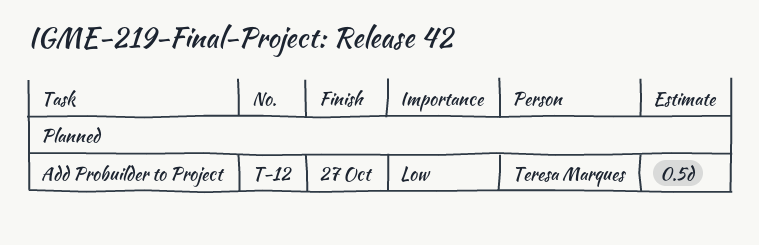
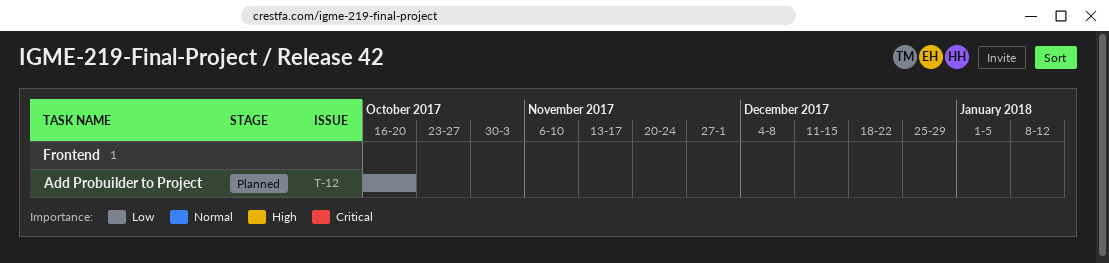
T-12, due: Oct 27 -> Oct 20

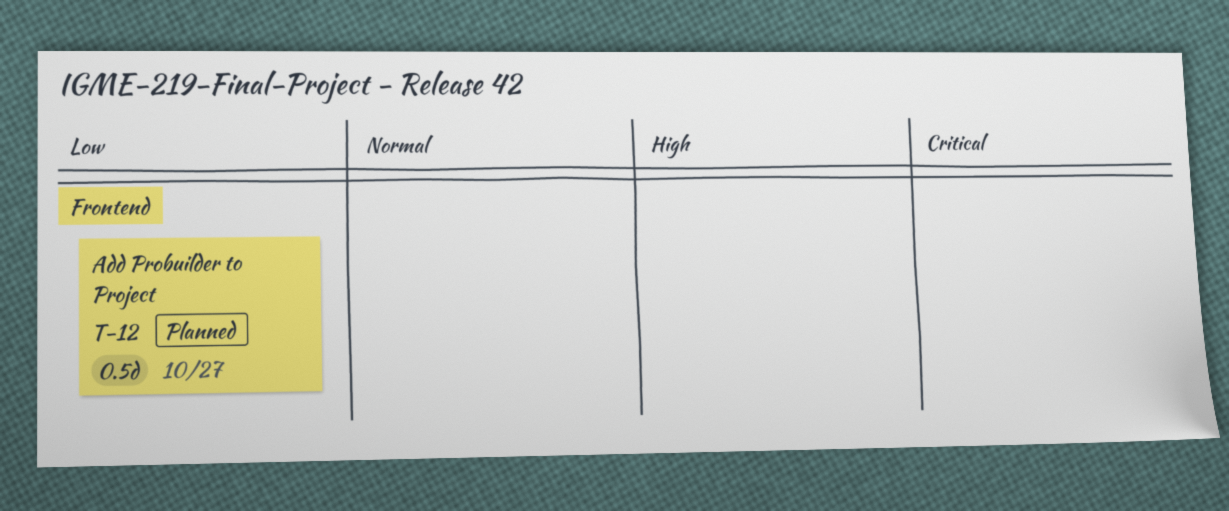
T-12, due: Oct 20 -> Oct 27

